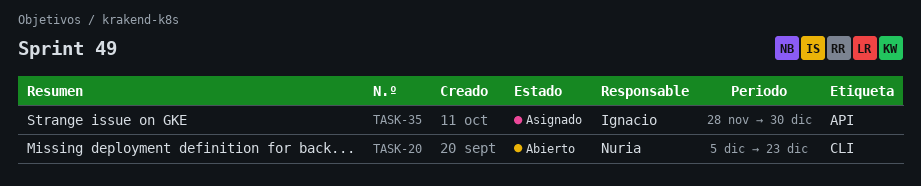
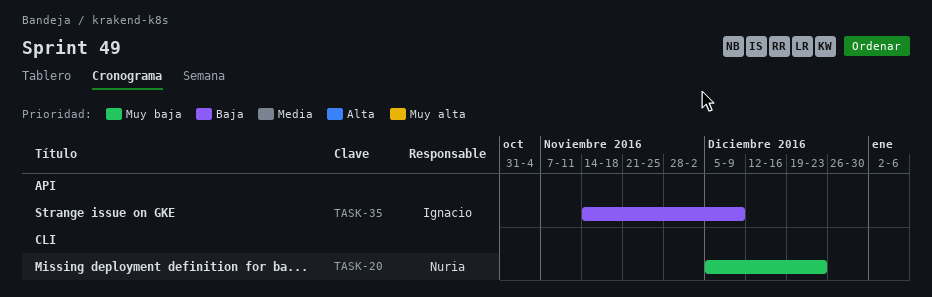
TASK-35, start: Nov 28 -> Nov 14
TASK-35, due: Dec 30 -> Dec 9

